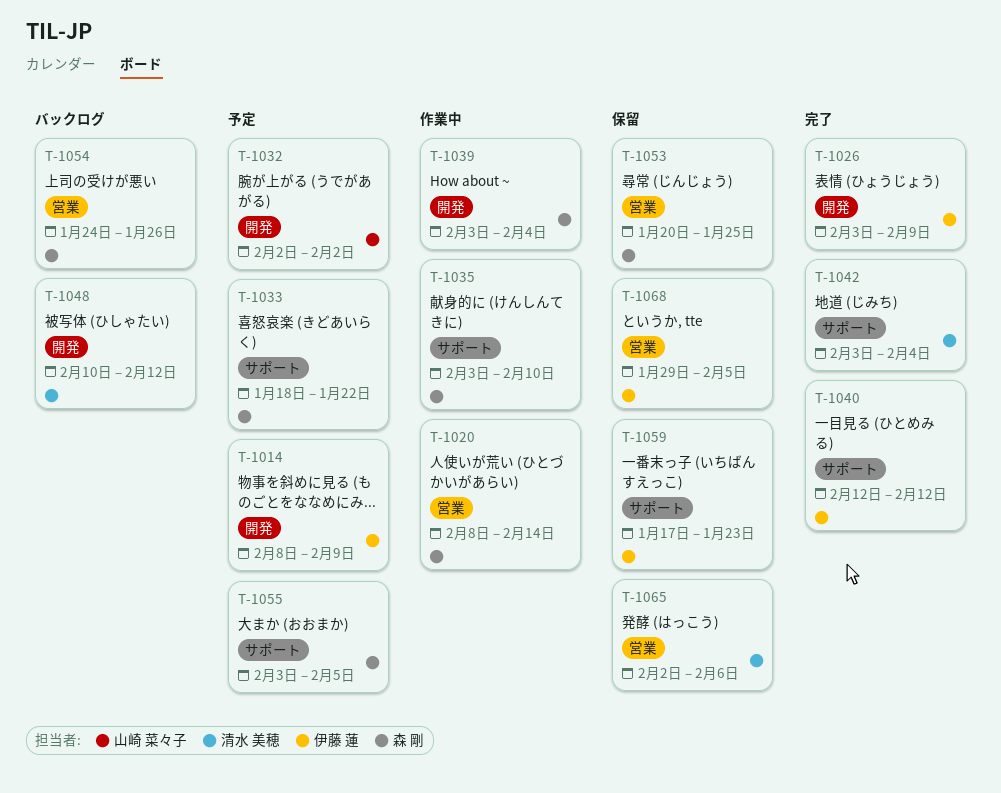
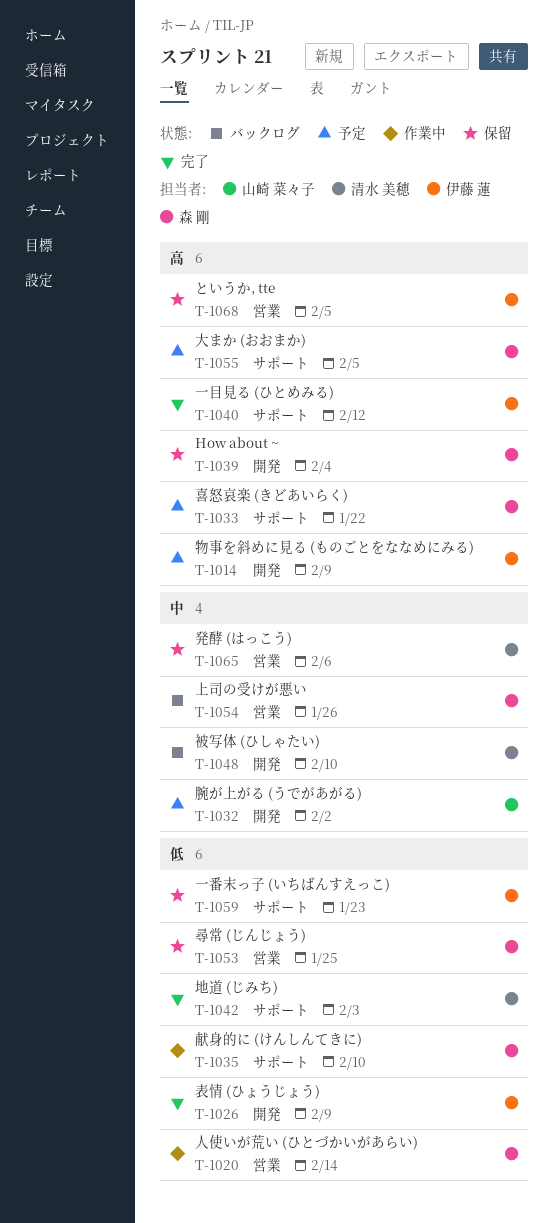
T-1039, status: 作業中 -> 保留
T-1042, due: Feb 4 -> Feb 3
T-1048, due: Feb 12 -> Feb 10

